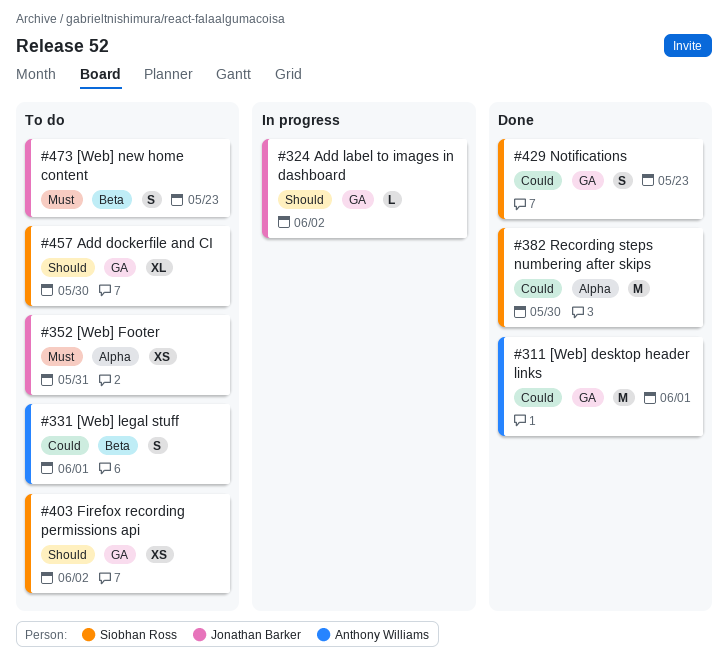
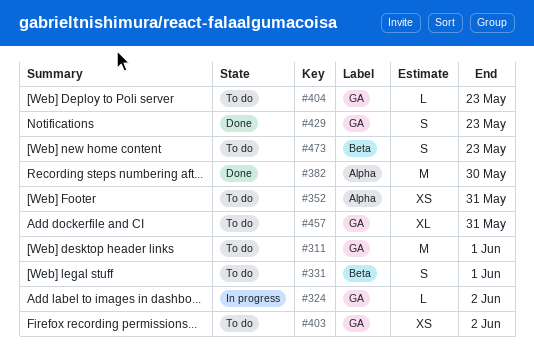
#311, status: Done -> To do
#404: none -> present
#457, due: May 30 -> May 31

